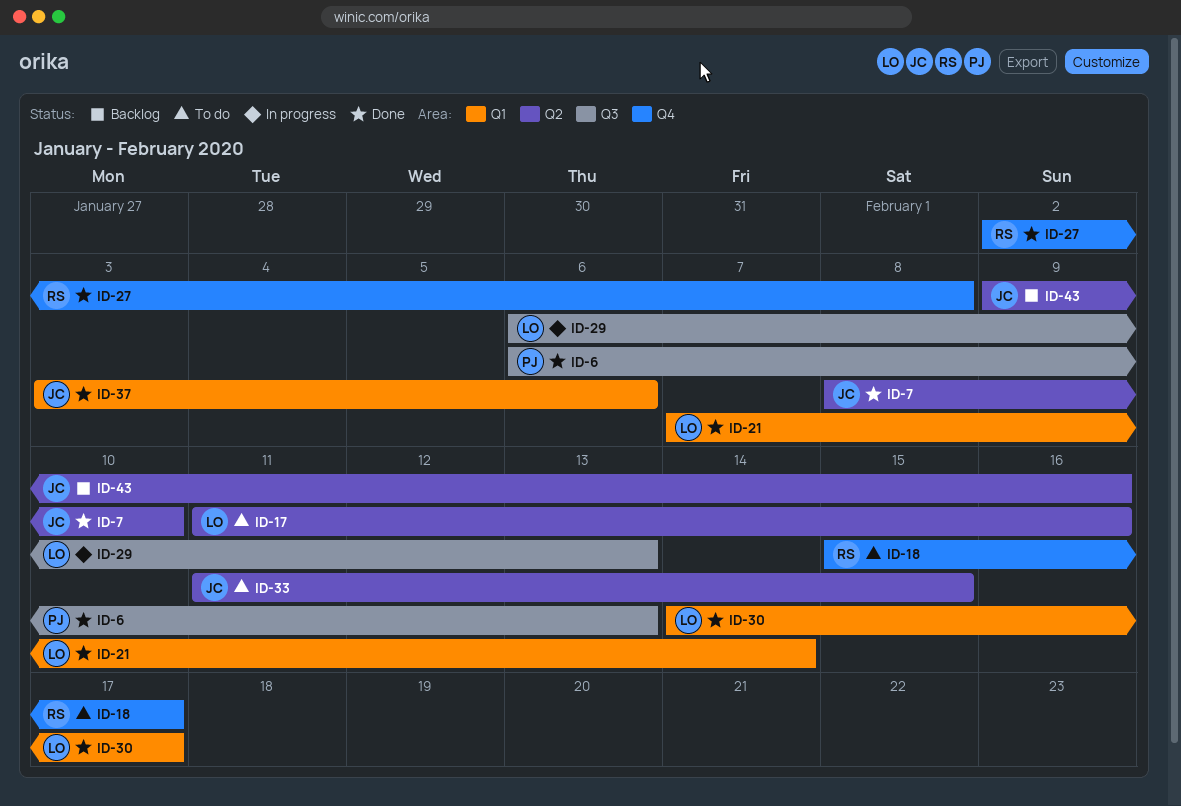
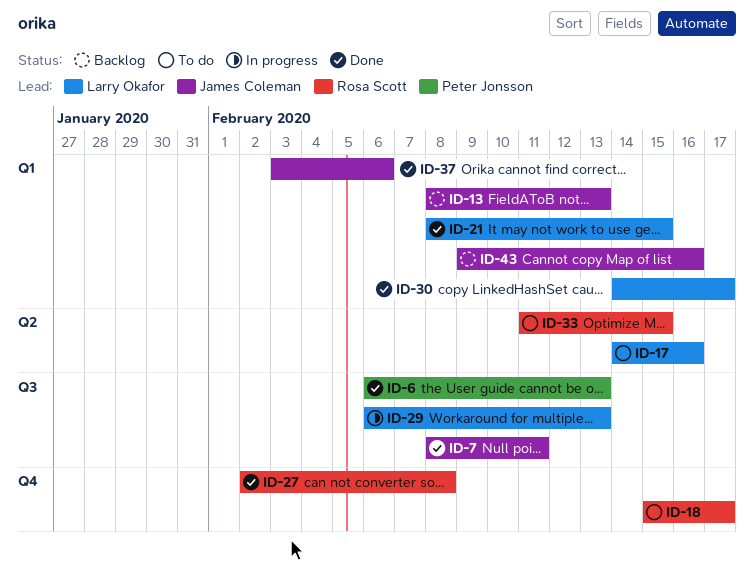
ID-7, label: Q2 -> Q3
ID-7, due: Feb 10 -> Feb 11
ID-13: none -> present
ID-17, start: Feb 11 -> Feb 14
ID-21, start: Feb 7 -> Feb 8
ID-21, due: Feb 14 -> Feb 15
ID-33, owner: James Coleman -> Rosa Scott
ID-43, label: Q2 -> Q1

